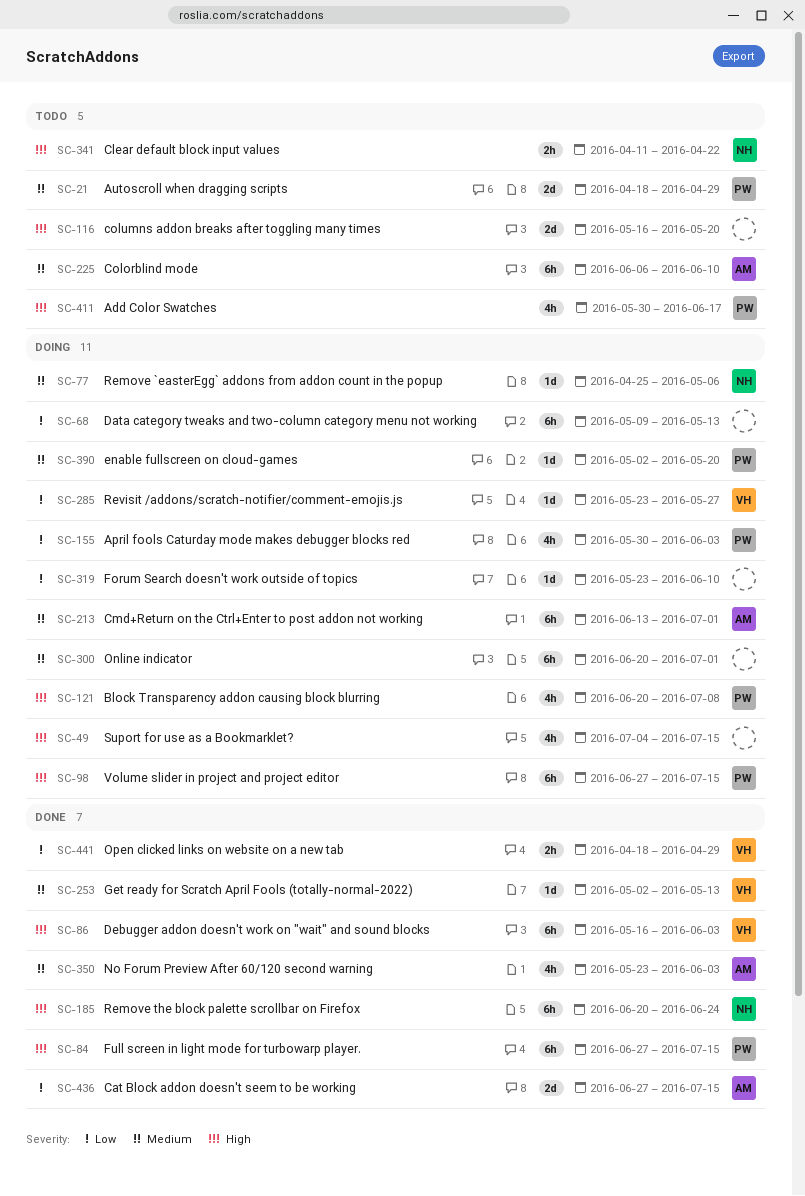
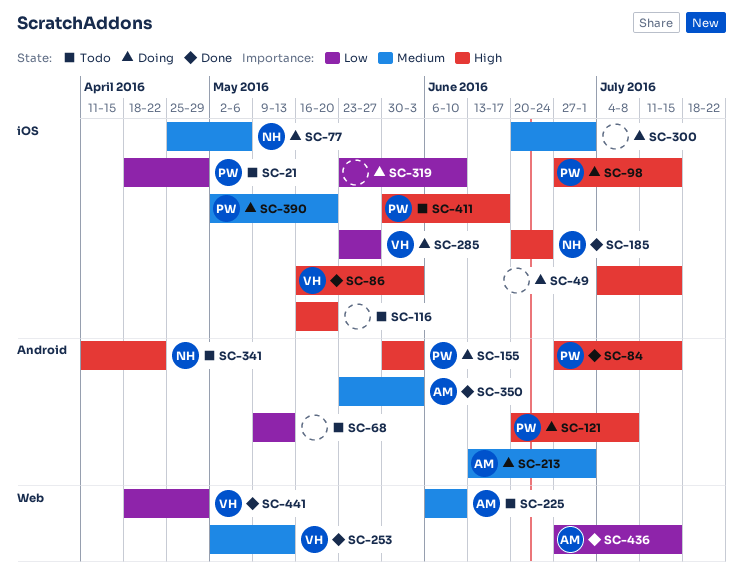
SC-21, priority: Medium -> Low
SC-68, status: Doing -> Todo
SC-155, priority: Low -> High

